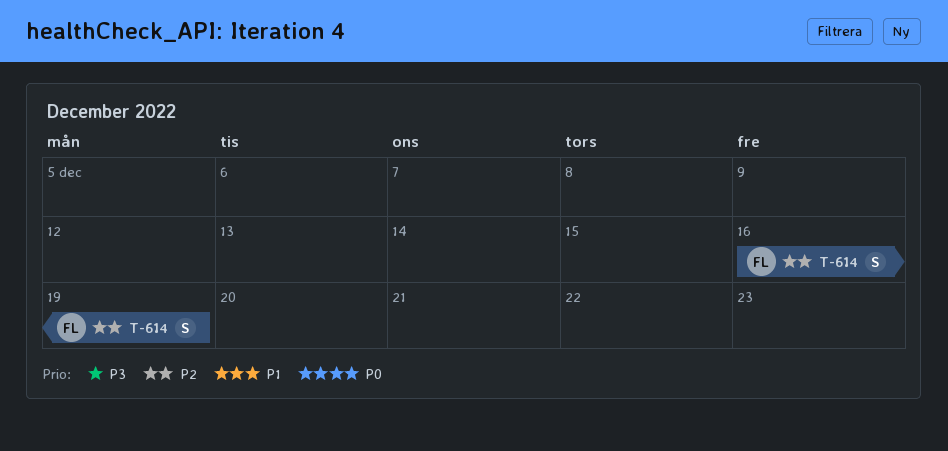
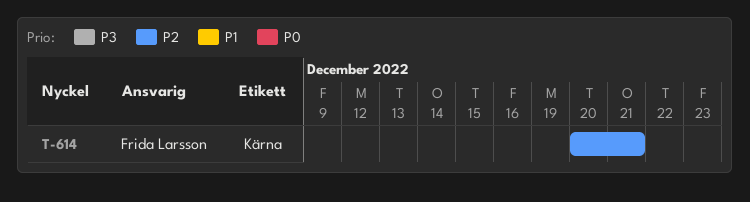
T-614, start: Dec 16 -> Dec 20
T-614, due: Dec 19 -> Dec 21

